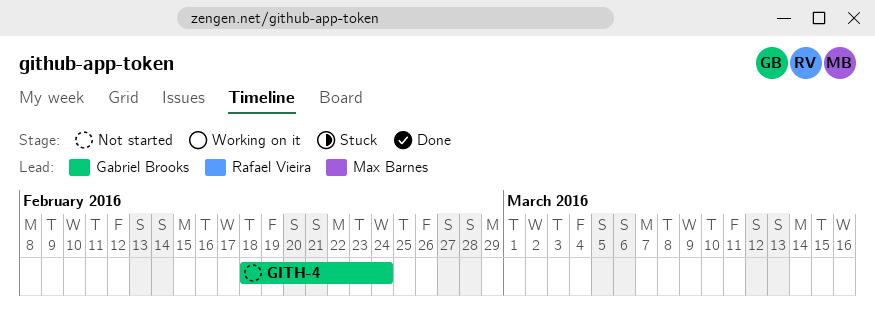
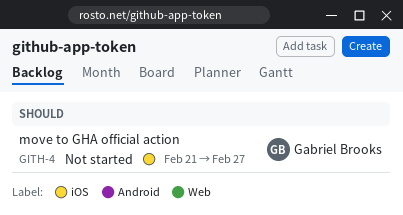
GITH-4, start: Feb 18 -> Feb 21
GITH-4, due: Feb 24 -> Feb 27

